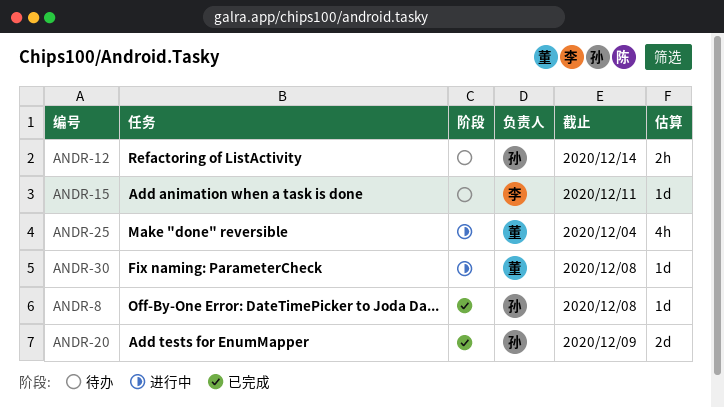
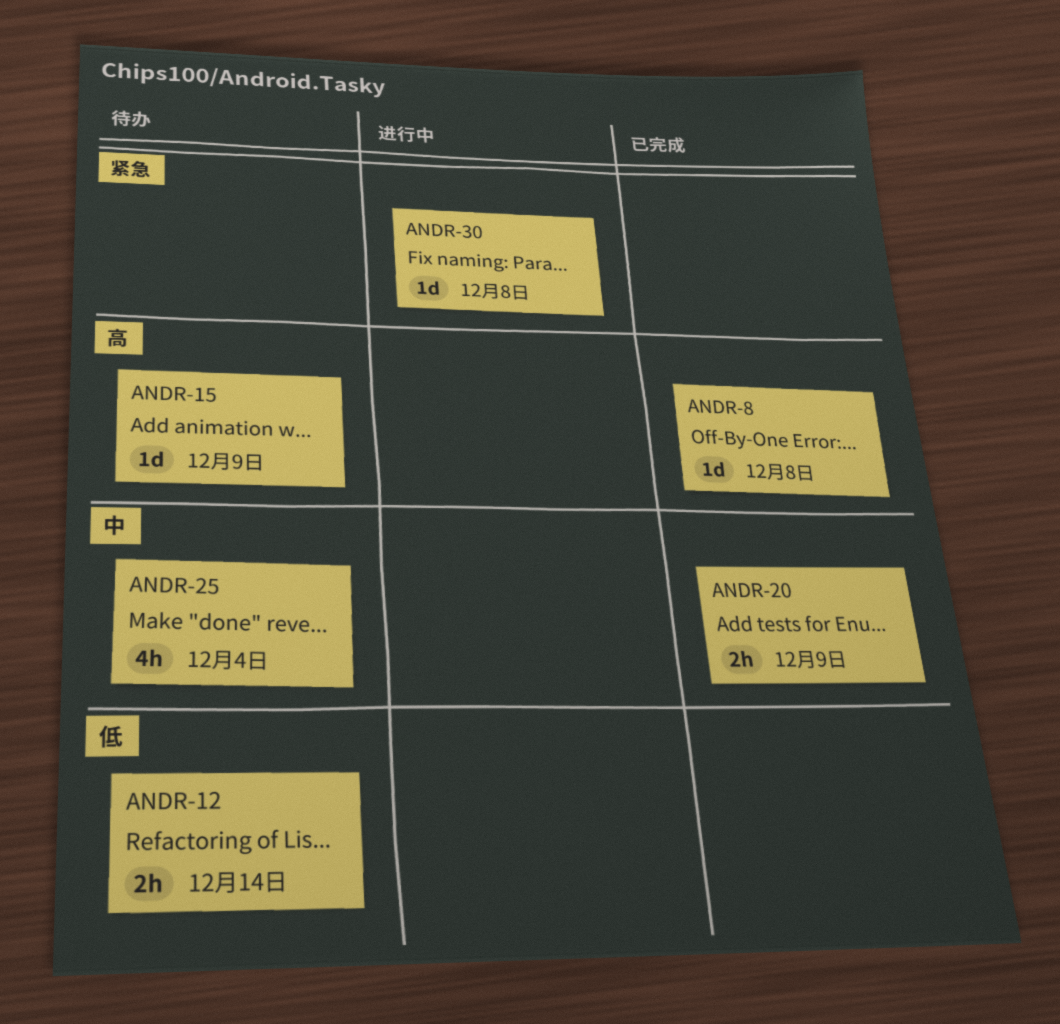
ANDR-15, due: Dec 11 -> Dec 9
ANDR-20, estimate: 2d -> 2h
ANDR-25, status: 进行中 -> 待办

